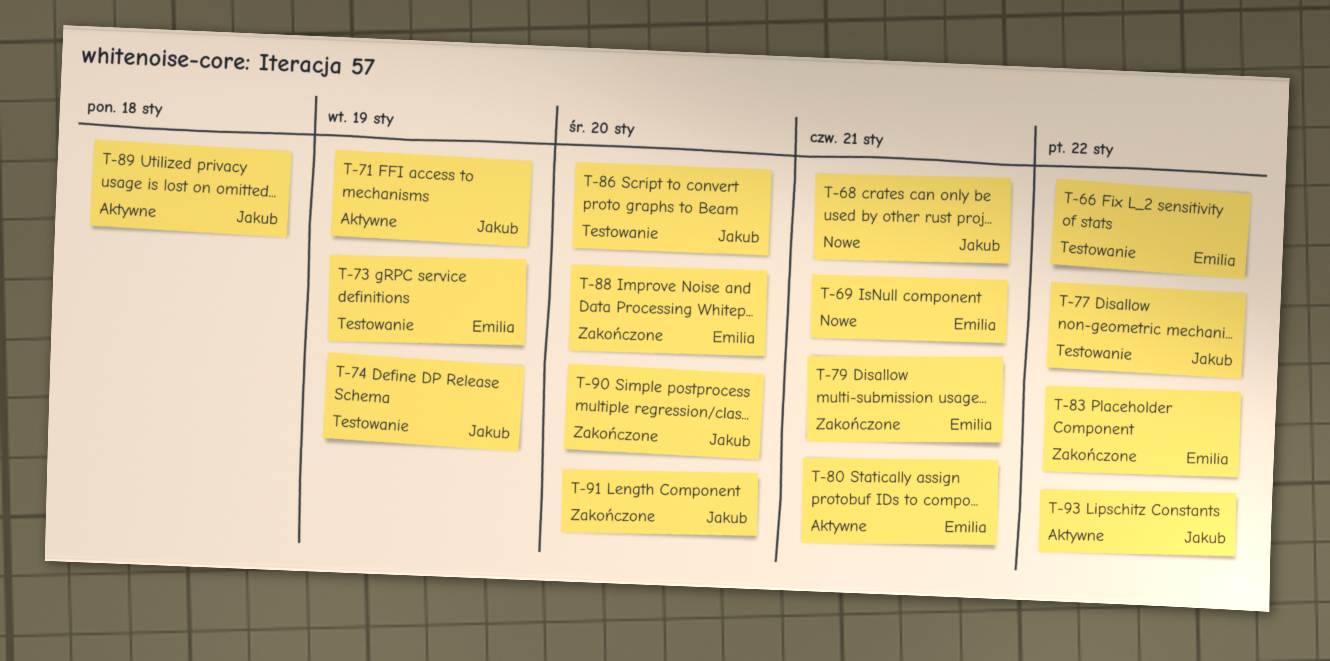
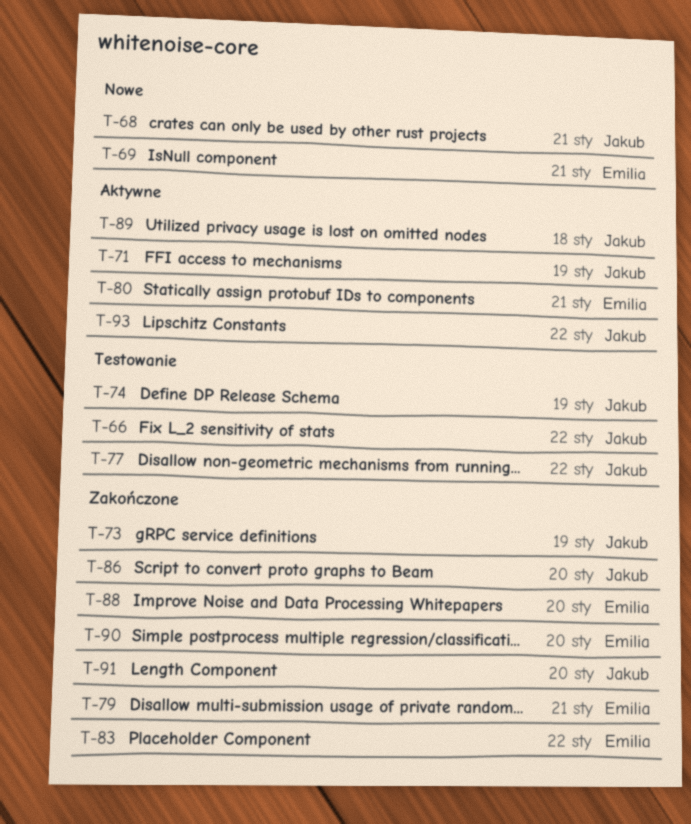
T-66, owner: Emilia -> Jakub
T-73, status: Testowanie -> Zakończone
T-73, owner: Emilia -> Jakub
T-86, status: Testowanie -> Zakończone
T-90, owner: Jakub -> Emilia

